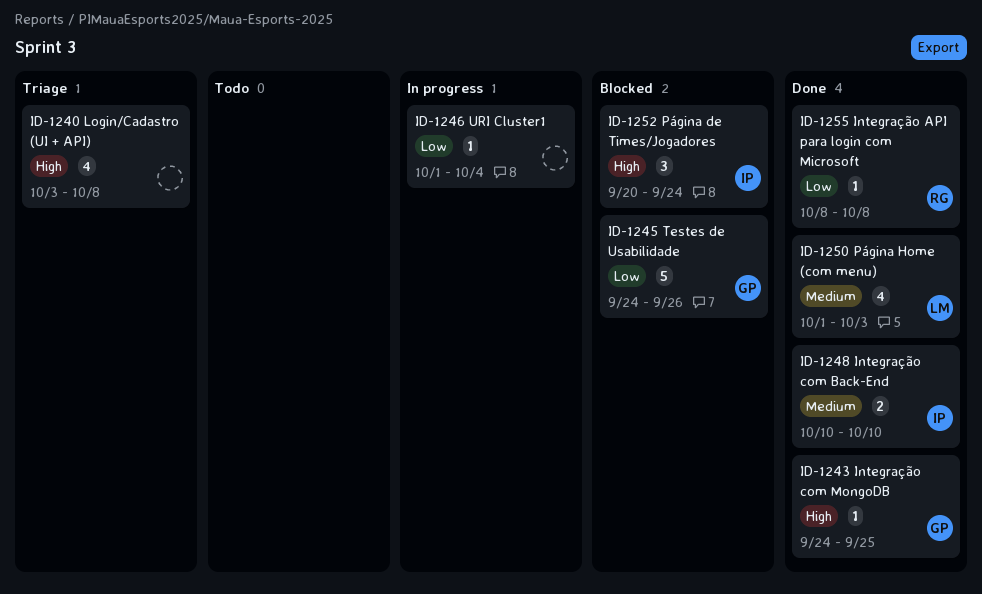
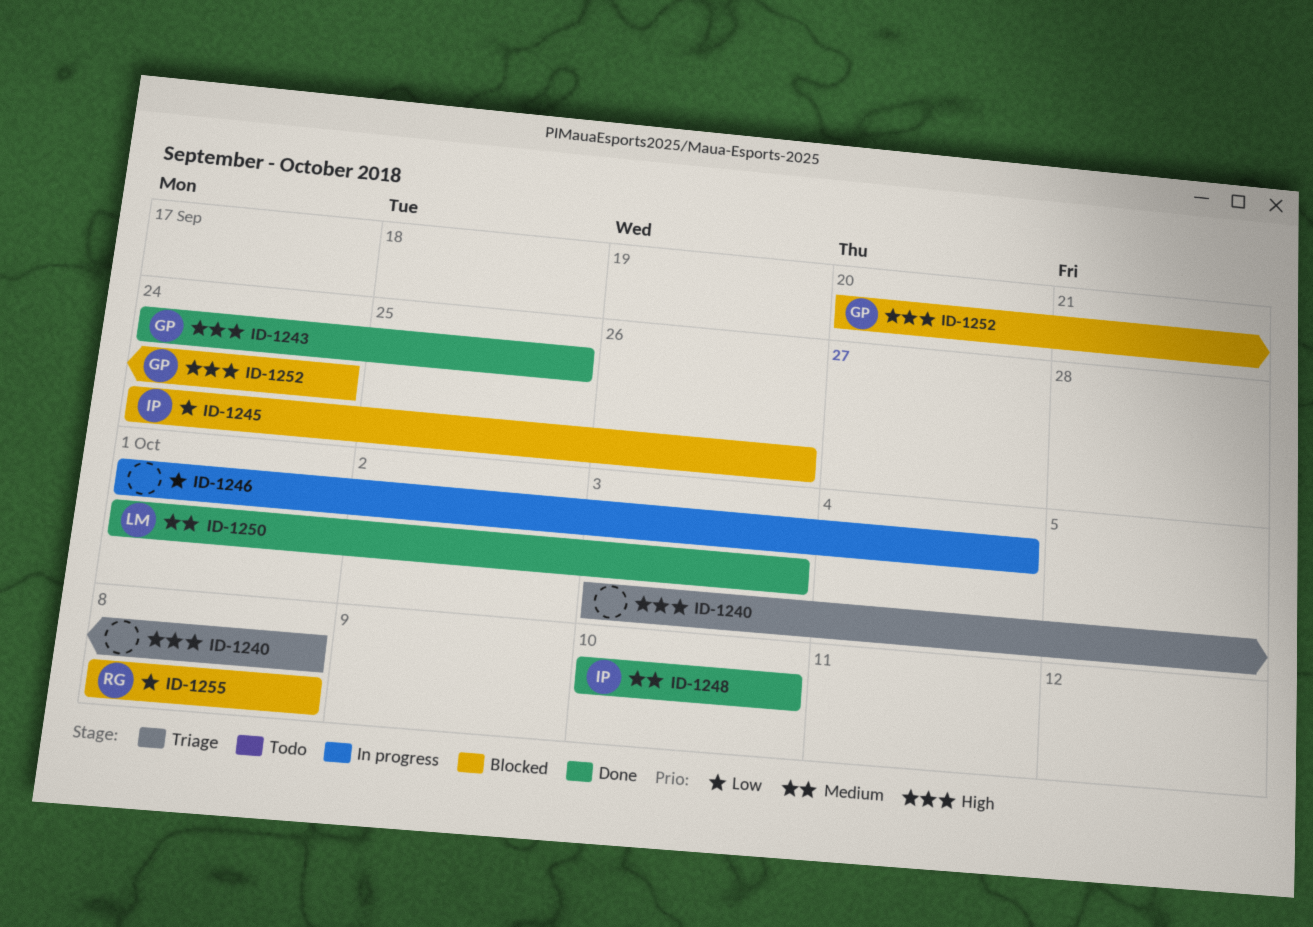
ID-1245, owner: GP -> IP
ID-1252, owner: IP -> GP
ID-1255, status: Done -> Blocked

